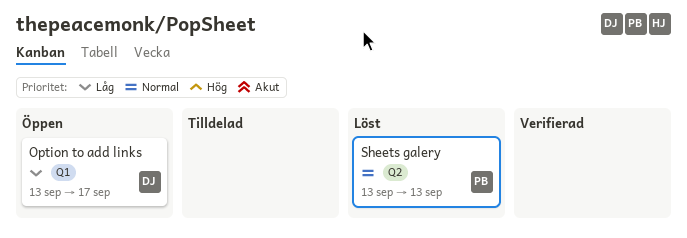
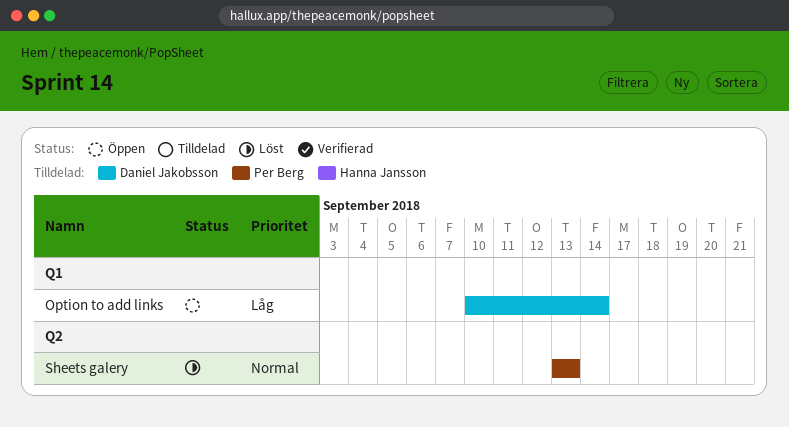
Option to add links, start: Sep 13 -> Sep 10
Option to add links, due: Sep 17 -> Sep 14

